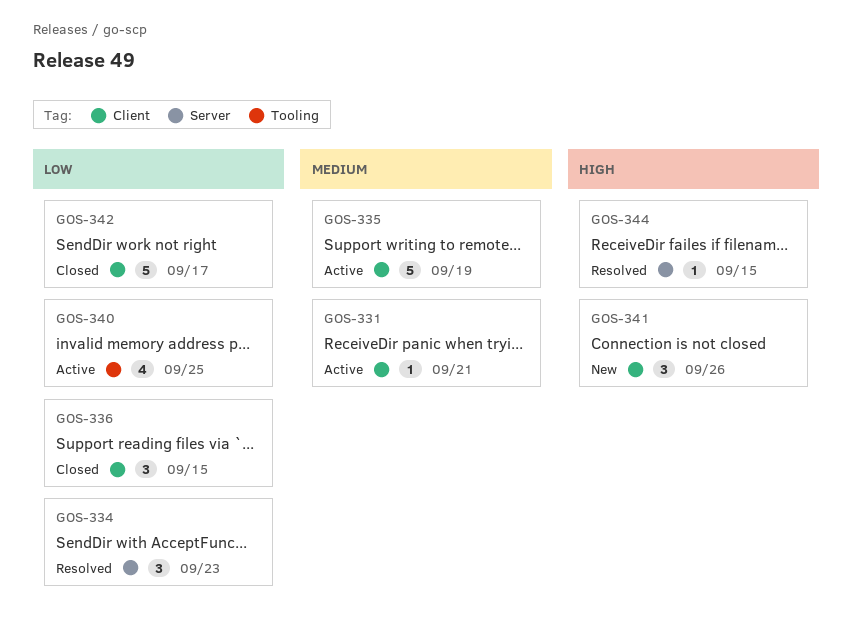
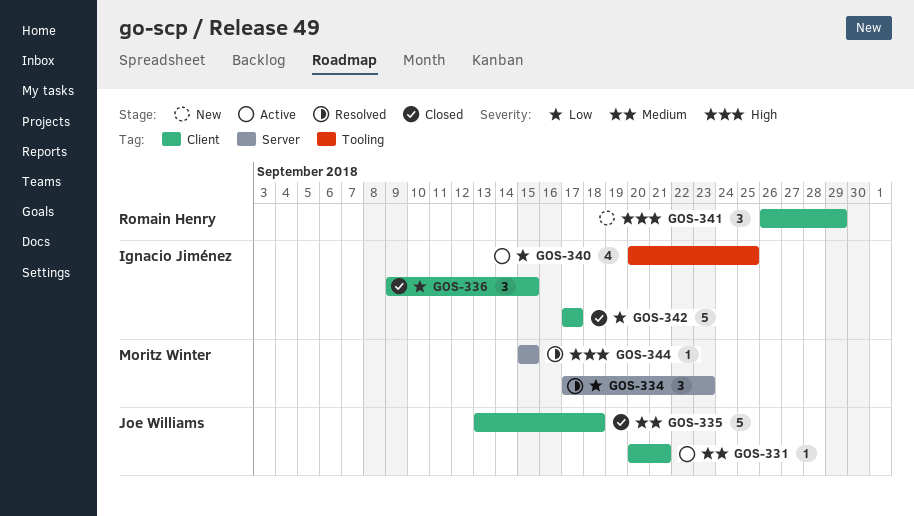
GOS-335, status: Active -> Closed
GOS-335, due: Sep 19 -> Sep 18
GOS-341, due: Sep 26 -> Sep 29

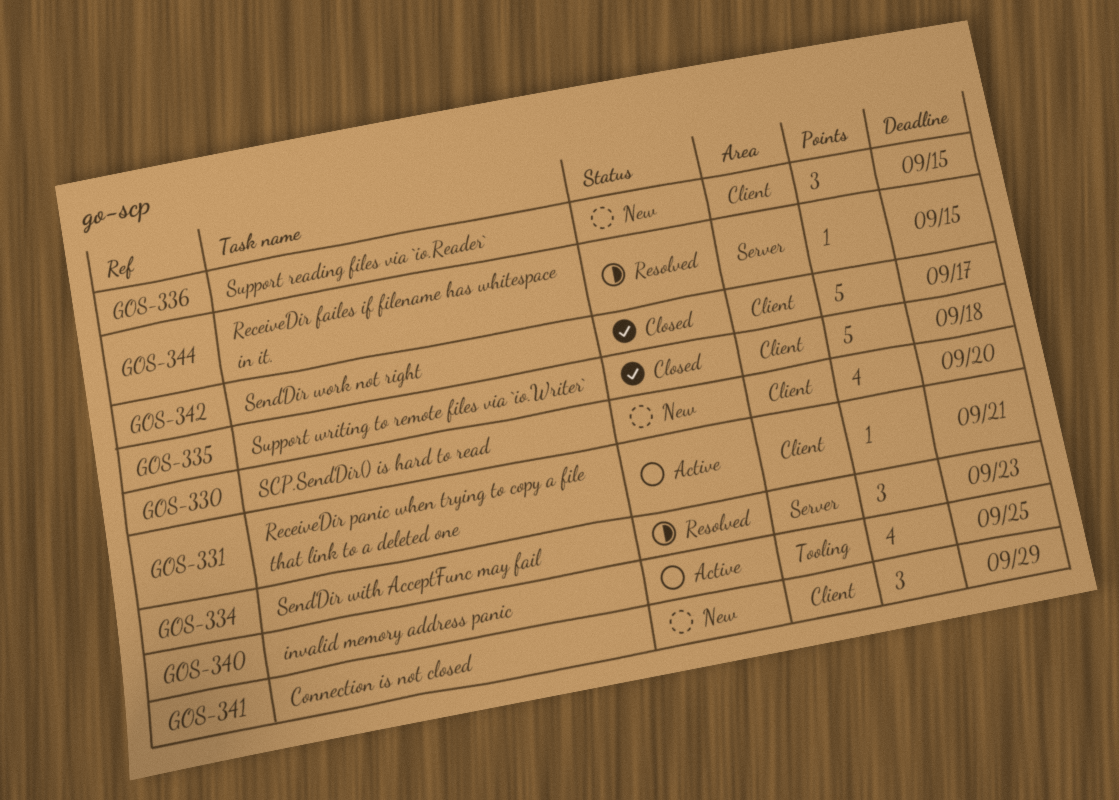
GOS-330: none -> present
GOS-336, status: Closed -> New

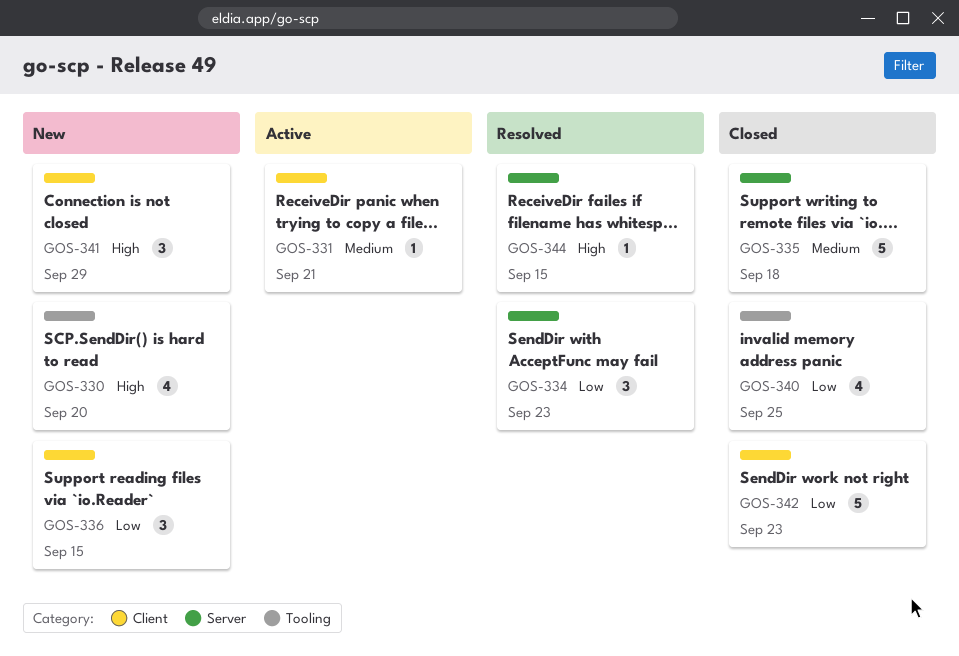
GOS-330, label: Client -> Tooling
GOS-335, label: Client -> Server
GOS-340, status: Active -> Closed
GOS-342, due: Sep 17 -> Sep 23

